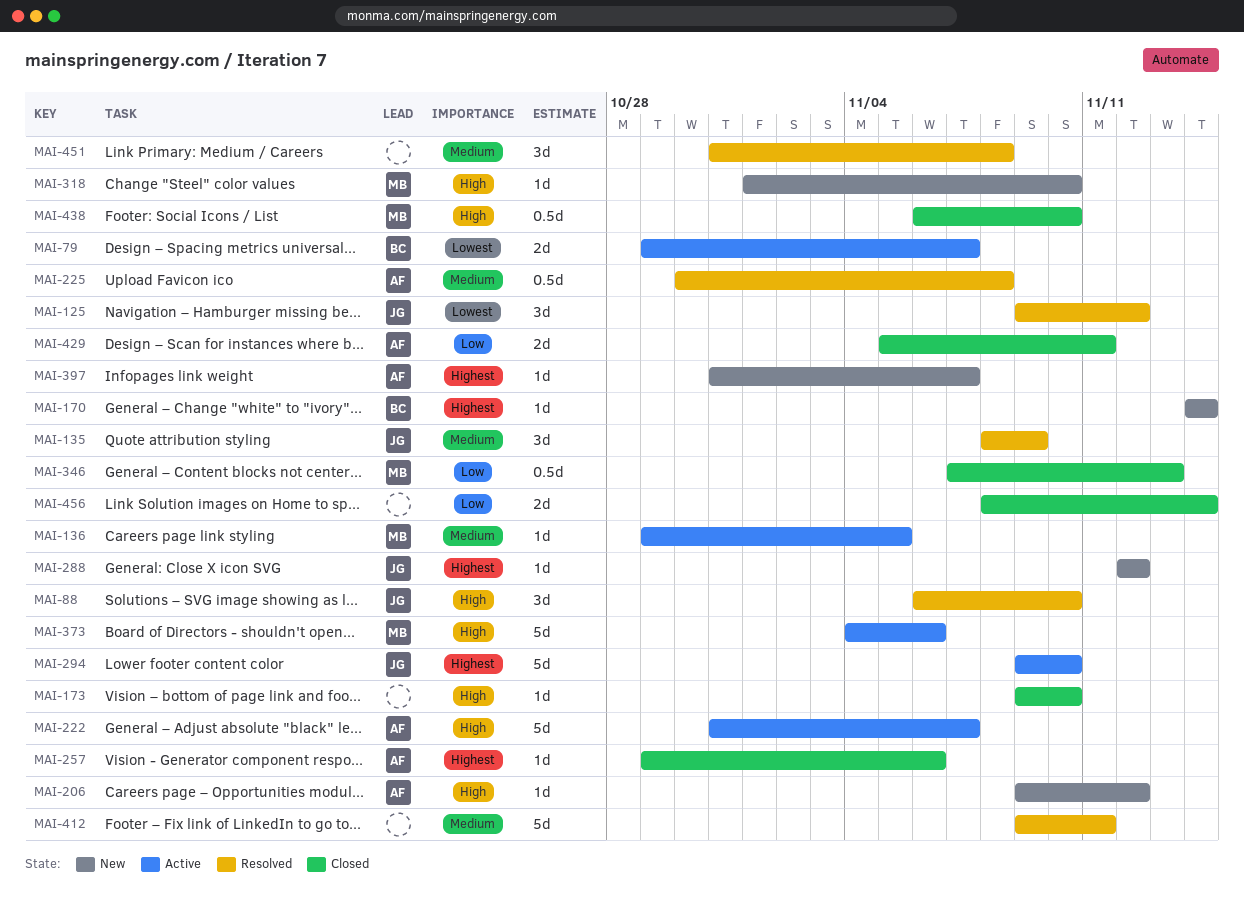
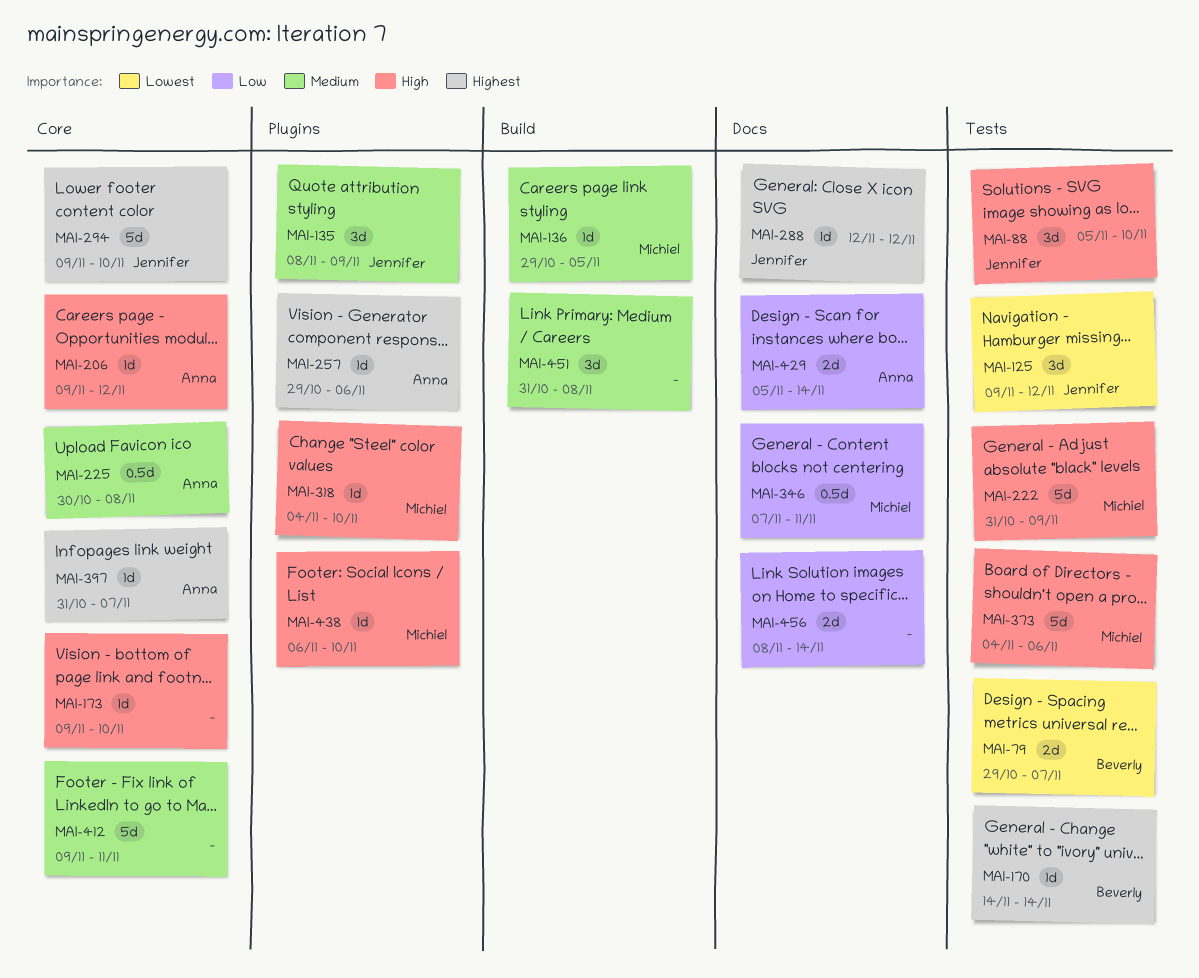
MAI-88, start: Nov 6 -> Nov 5
MAI-222, owner: Anna -> Michiel
MAI-222, due: Nov 7 -> Nov 9
MAI-318, start: Nov 1 -> Nov 4
MAI-346, due: Nov 13 -> Nov 11
MAI-429, due: Nov 11 -> Nov 14
MAI-438, estimate: 0.5d -> 1d

